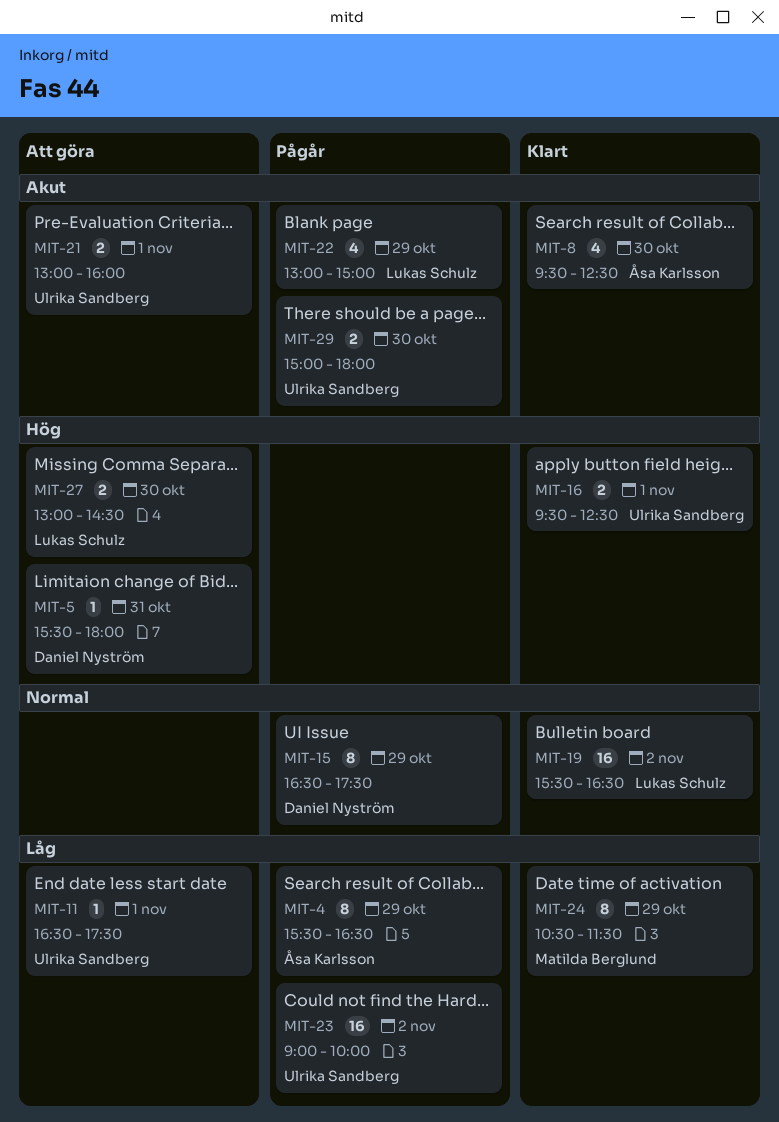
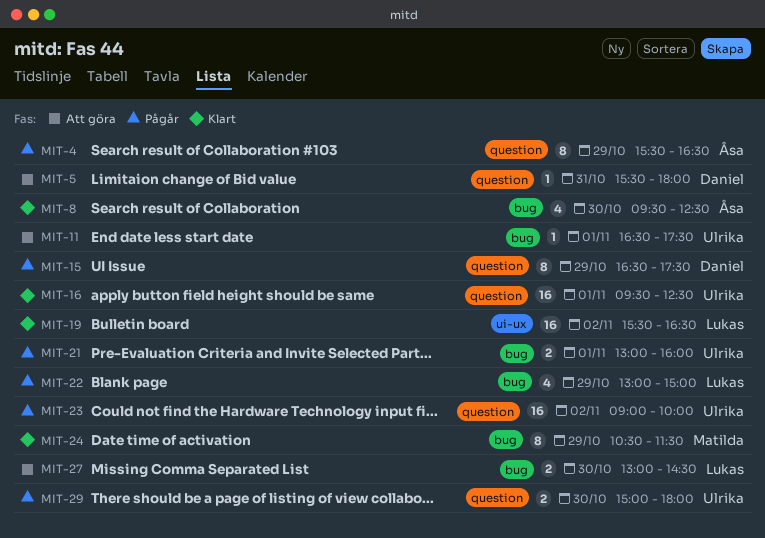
MIT-16, estimate: 2 -> 16
MIT-21, status: Att göra -> Pågår

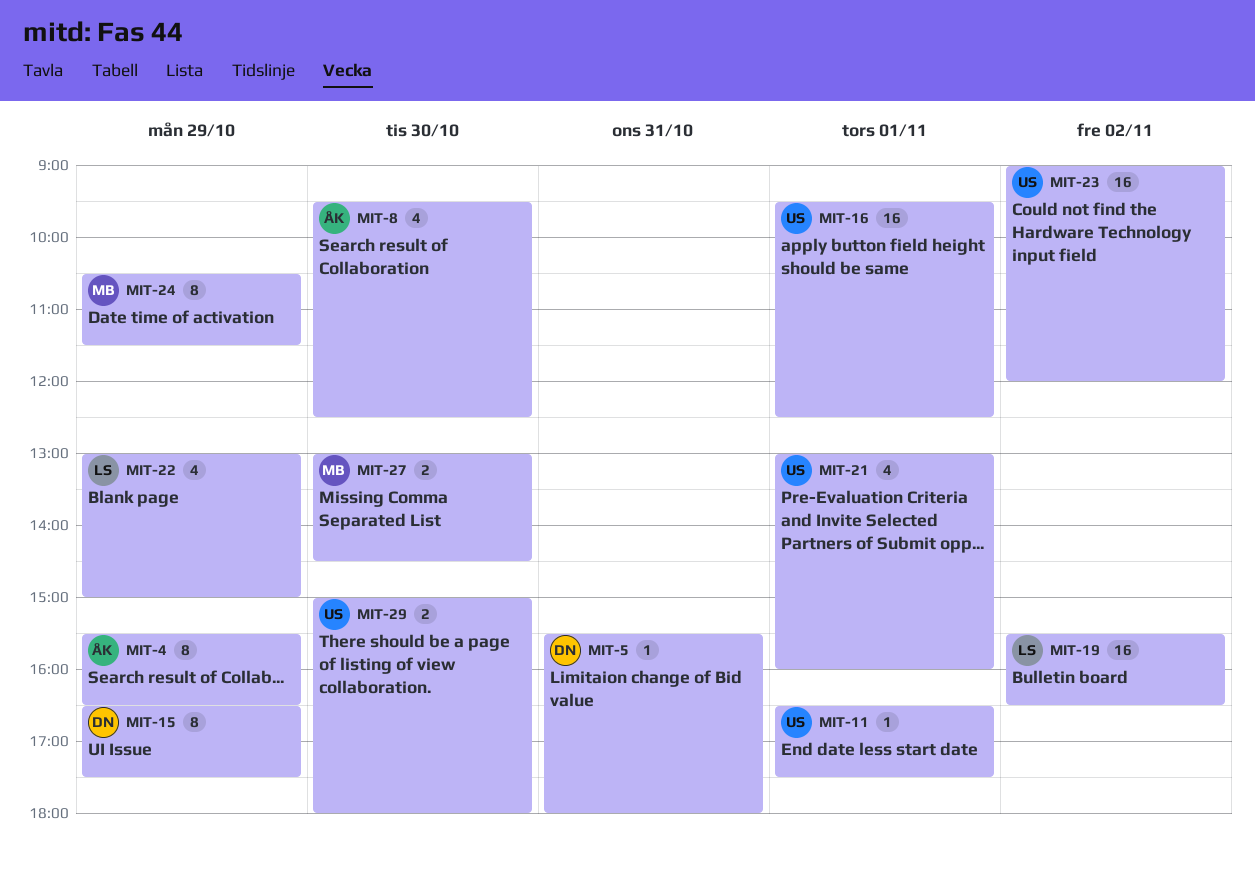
MIT-21, estimate: 2 -> 4
MIT-23, ends: 10:00 -> 12:00
MIT-27, owner: Lukas -> Matilda

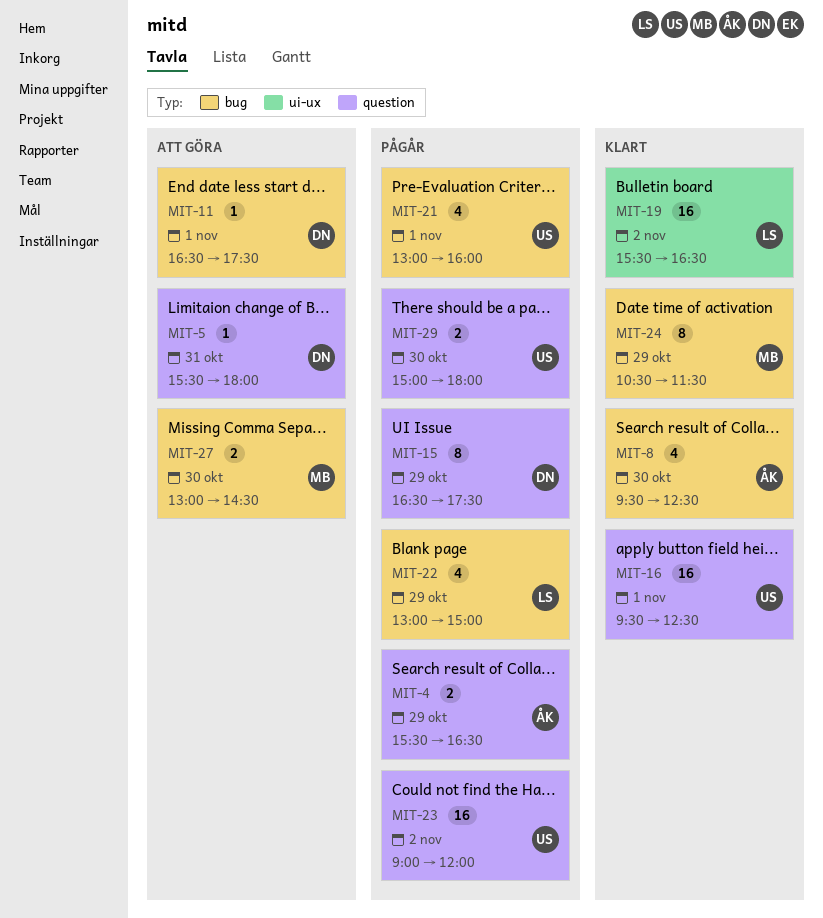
MIT-4, estimate: 8 -> 2
MIT-11, owner: US -> DN

